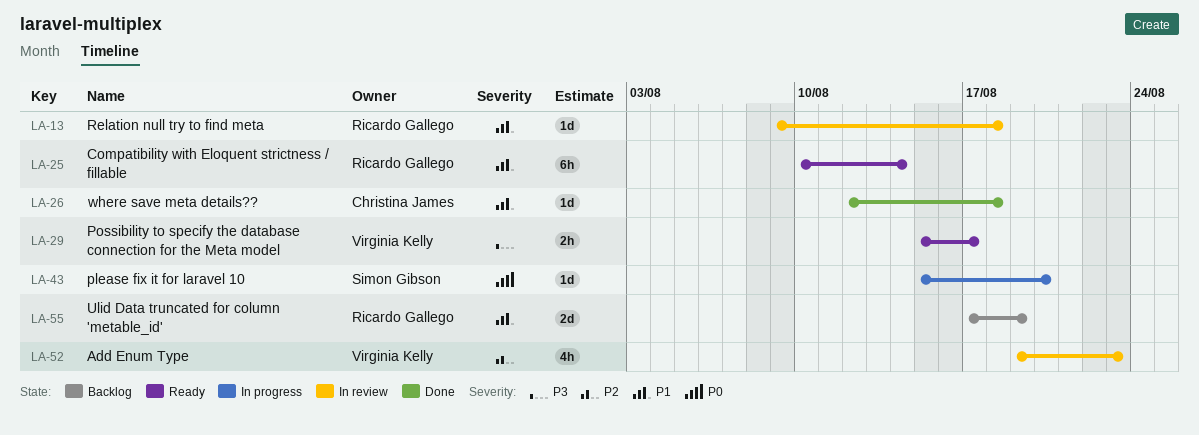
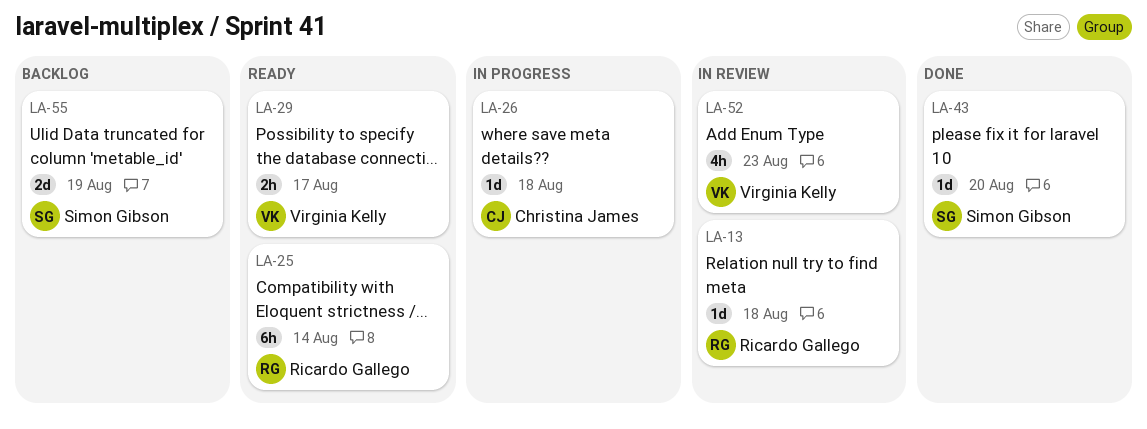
LA-26, status: Done -> In progress
LA-43, status: In progress -> Done
LA-55, owner: Ricardo Gallego -> Simon Gibson

